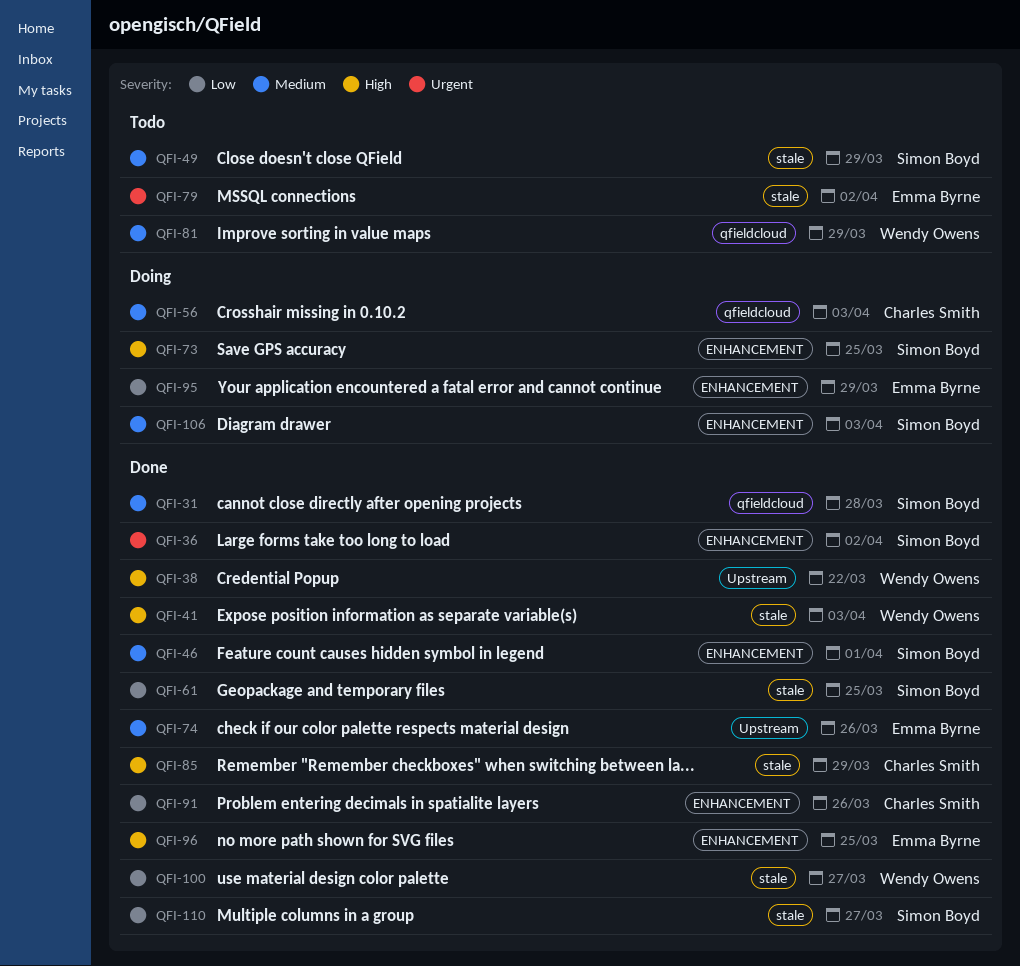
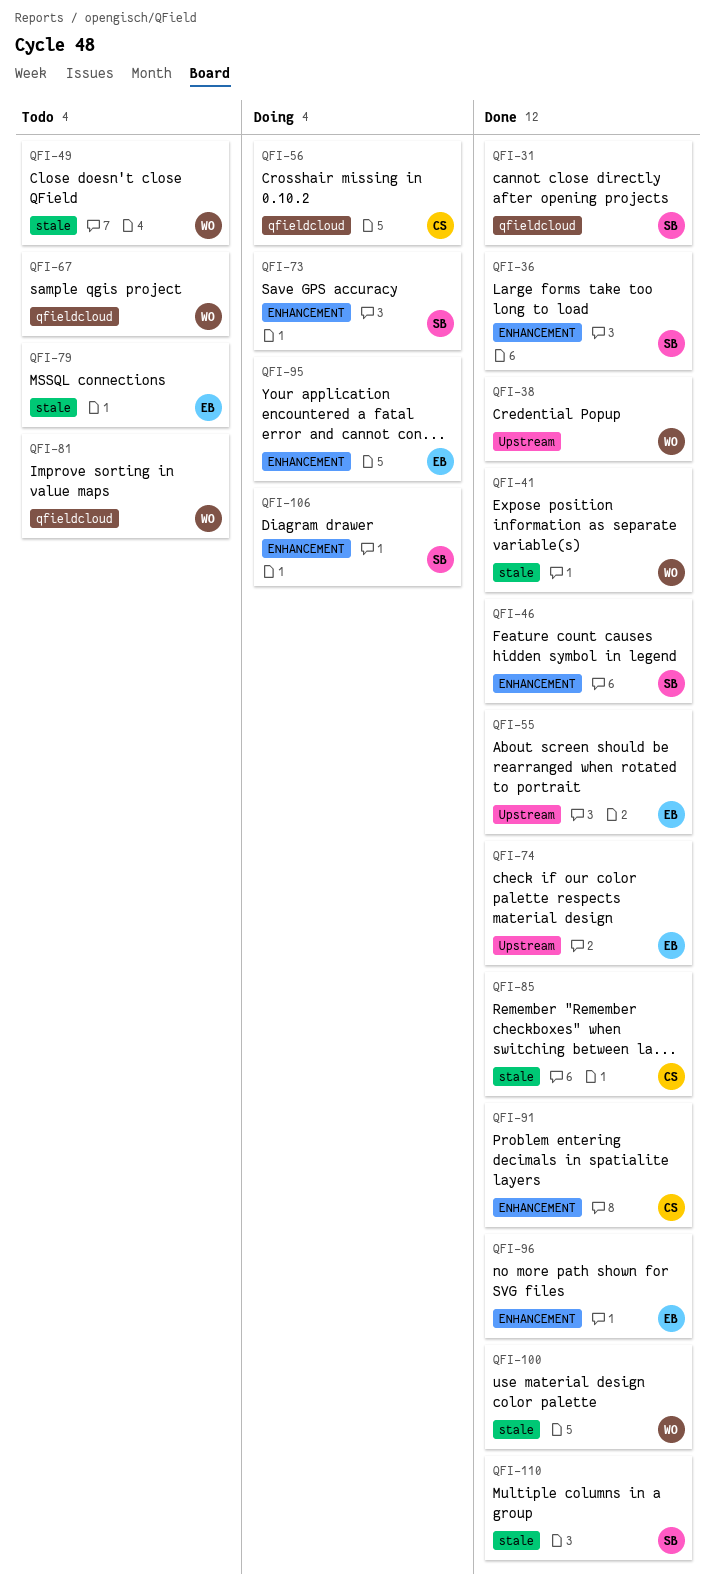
QFI-49, owner: Simon Boyd -> Wendy Owens
QFI-55: none -> present
QFI-61: present -> none
QFI-67: none -> present

